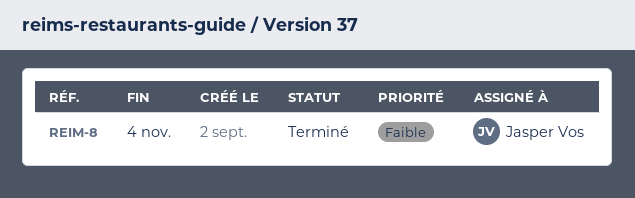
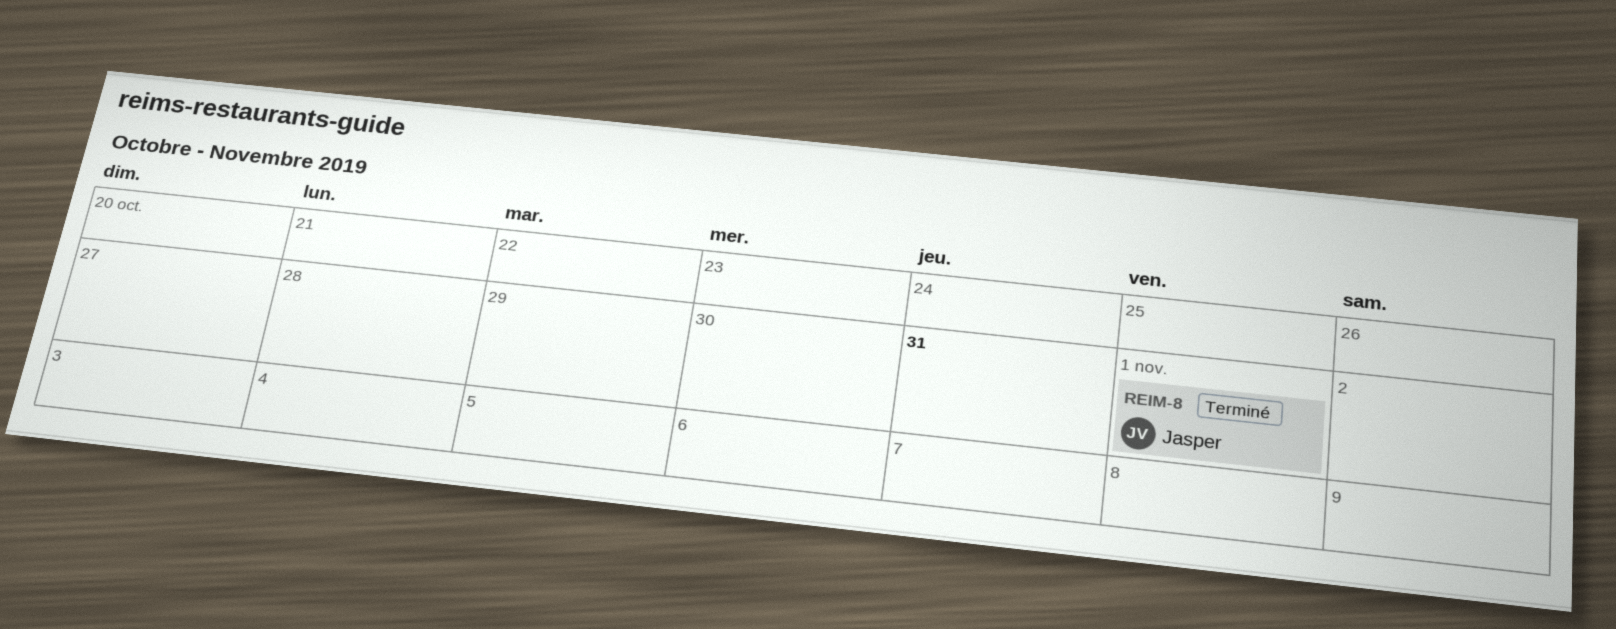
REIM-8, due: Nov 4 -> Nov 1

